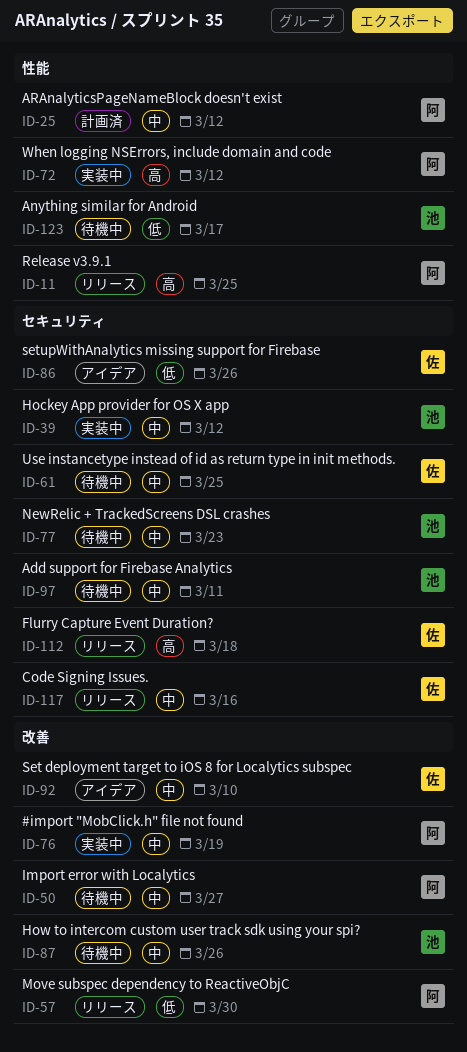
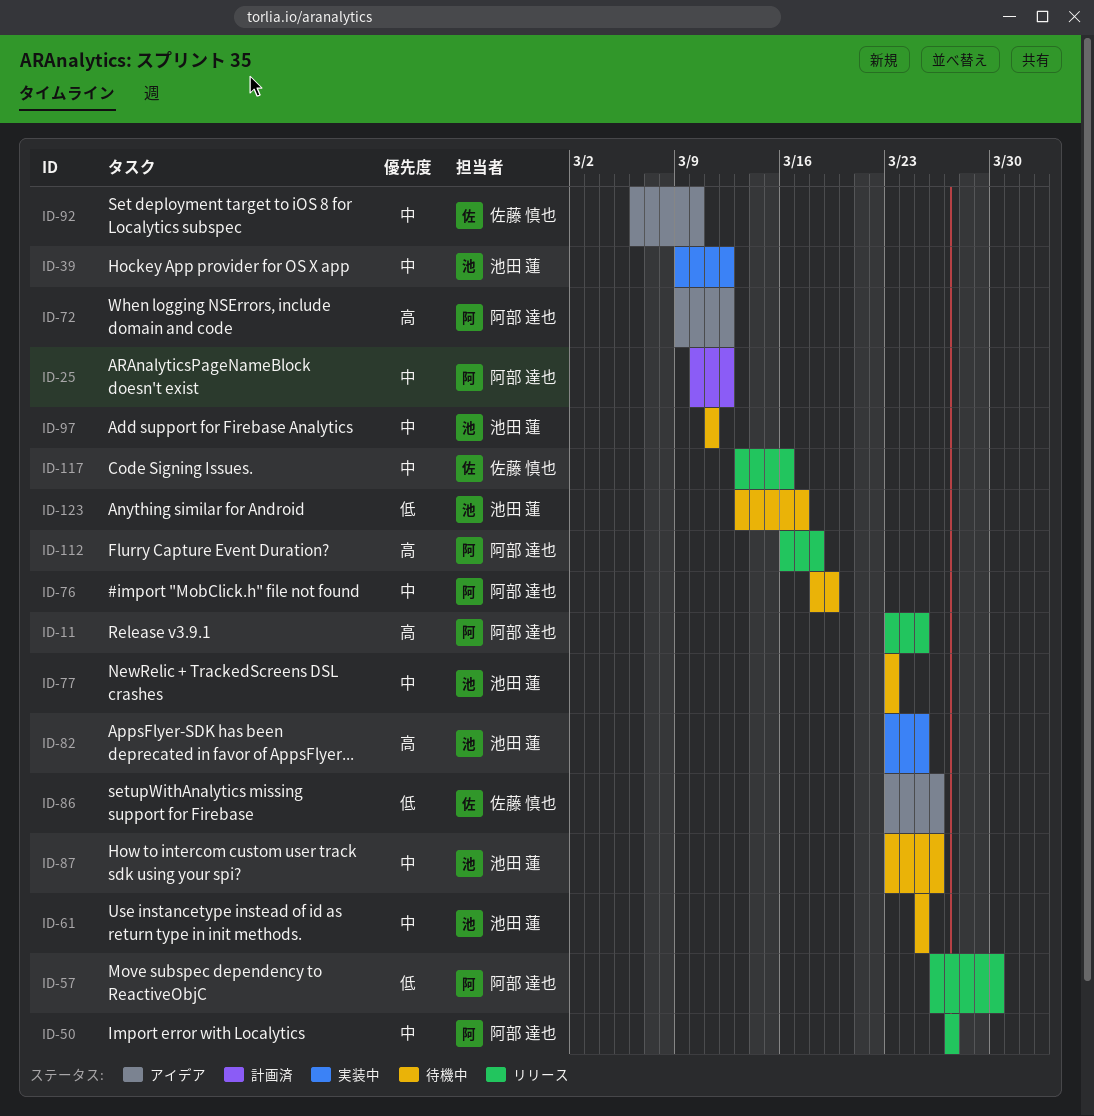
ID-50, status: 待機中 -> リリース
ID-61, owner: 佐藤 慎也 -> 池田 蓮
ID-72, status: 実装中 -> アイデア
ID-76, status: 実装中 -> 待機中
ID-82: none -> present
ID-112, owner: 佐藤 慎也 -> 阿部 達也

